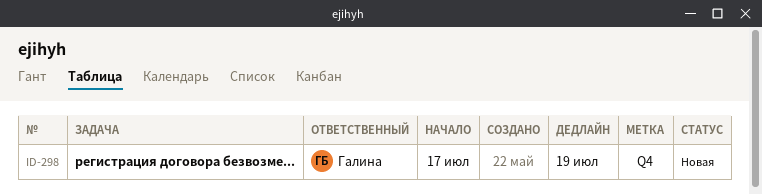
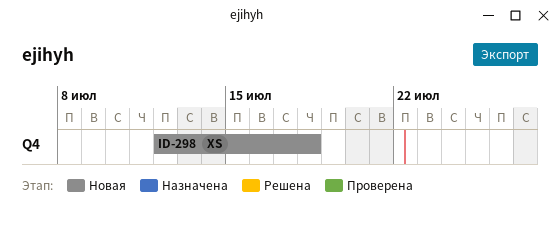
ID-298, start: Jul 17 -> Jul 12
ID-298, due: Jul 19 -> Jul 18

